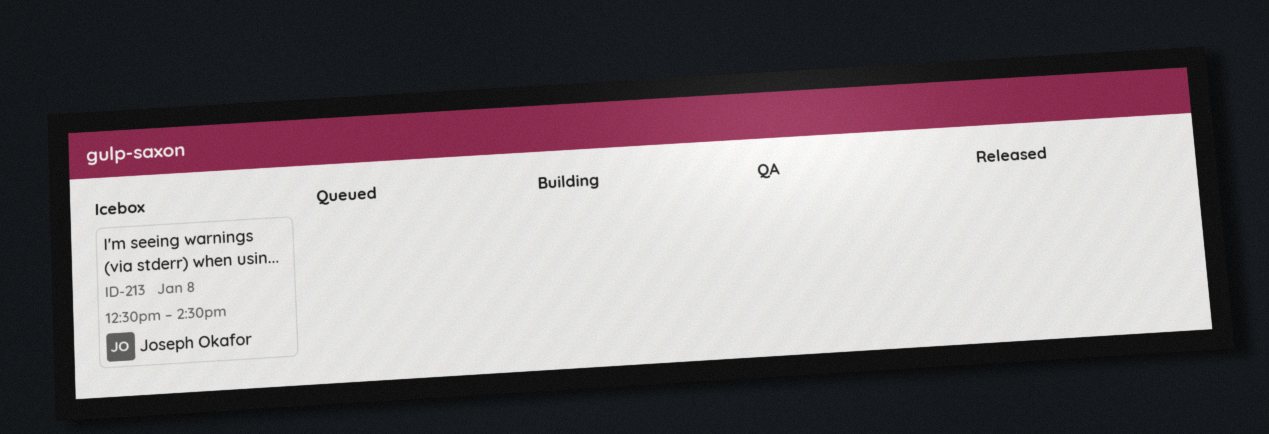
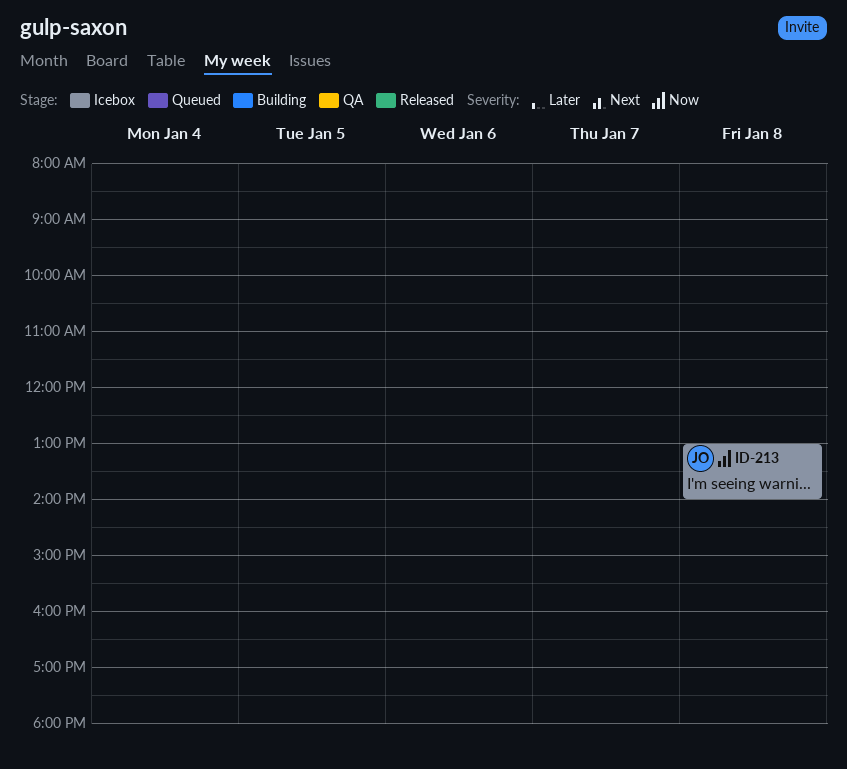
ID-213, begins: 12:30 -> 13:00
ID-213, ends: 14:30 -> 14:00

